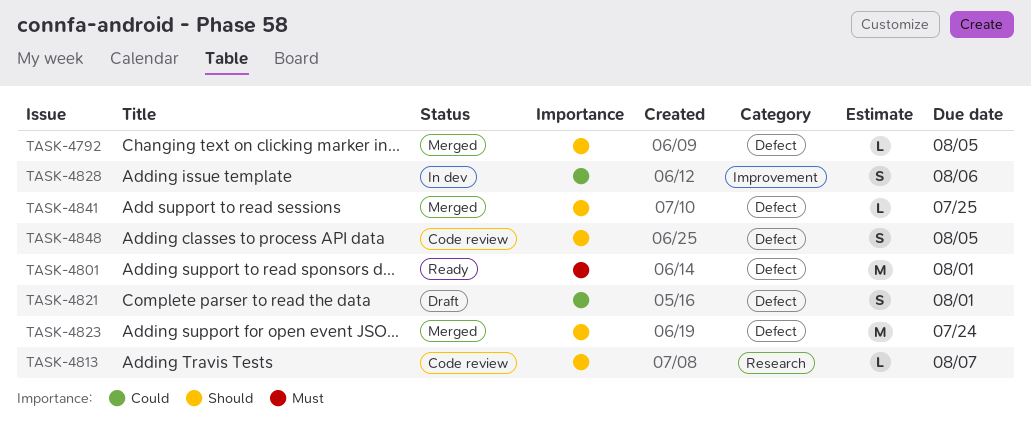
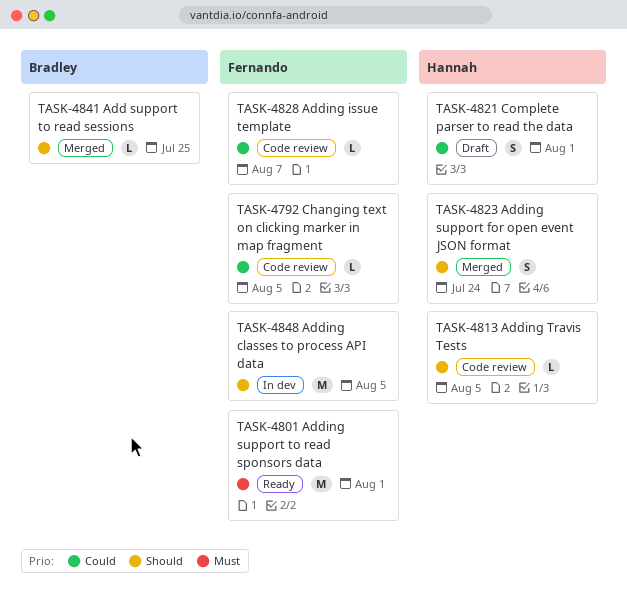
TASK-4792, status: Merged -> Code review
TASK-4792, priority: Should -> Could
TASK-4813, due: Aug 7 -> Aug 5
TASK-4823, estimate: M -> S
TASK-4828, status: In dev -> Code review
TASK-4828, estimate: S -> L
TASK-4828, due: Aug 6 -> Aug 7
TASK-4848, status: Code review -> In dev
TASK-4848, estimate: S -> M

